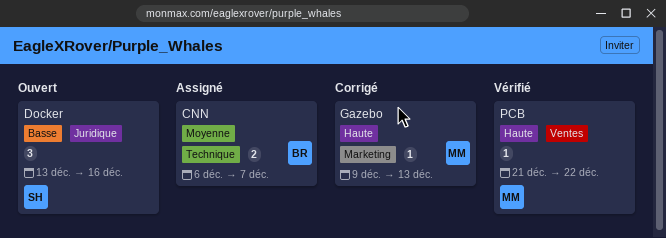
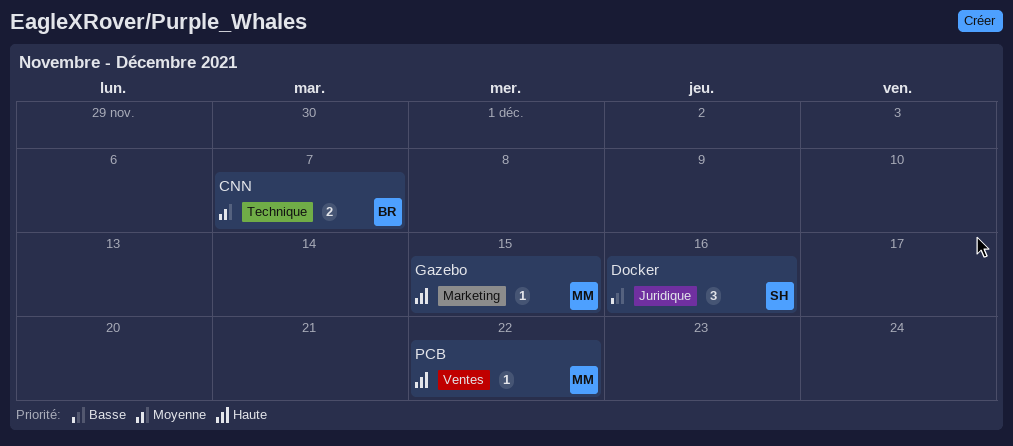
Gazebo, due: Dec 13 -> Dec 15

